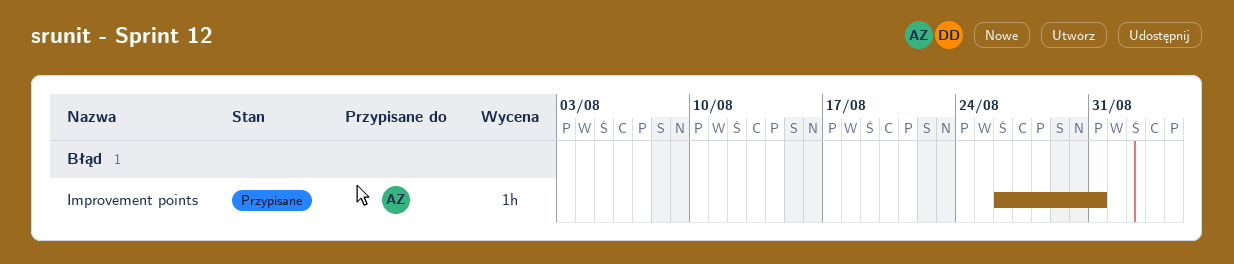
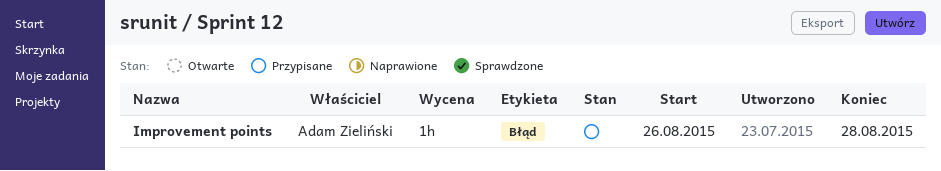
Improvement points, due: Aug 31 -> Aug 28

